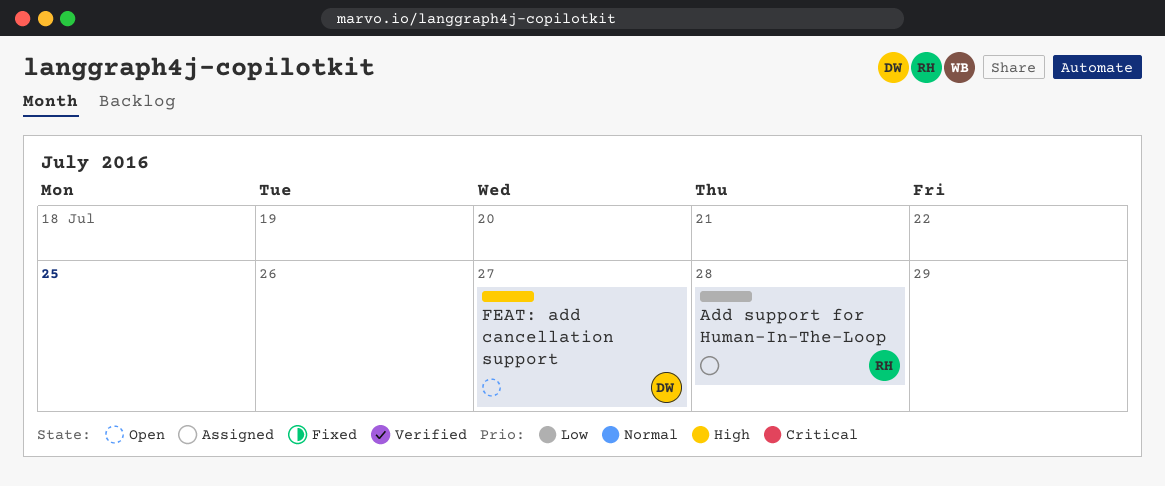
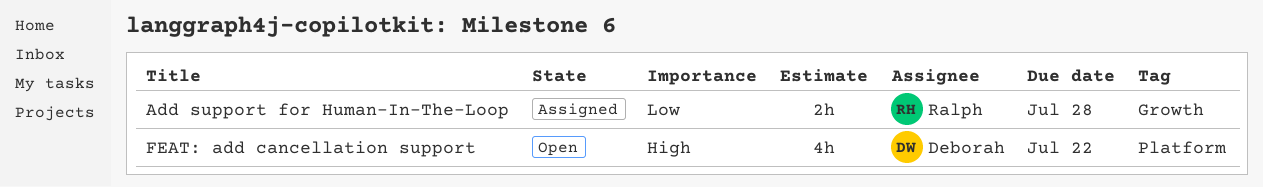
FEAT: add cancellation support, due: Jul 27 -> Jul 22

